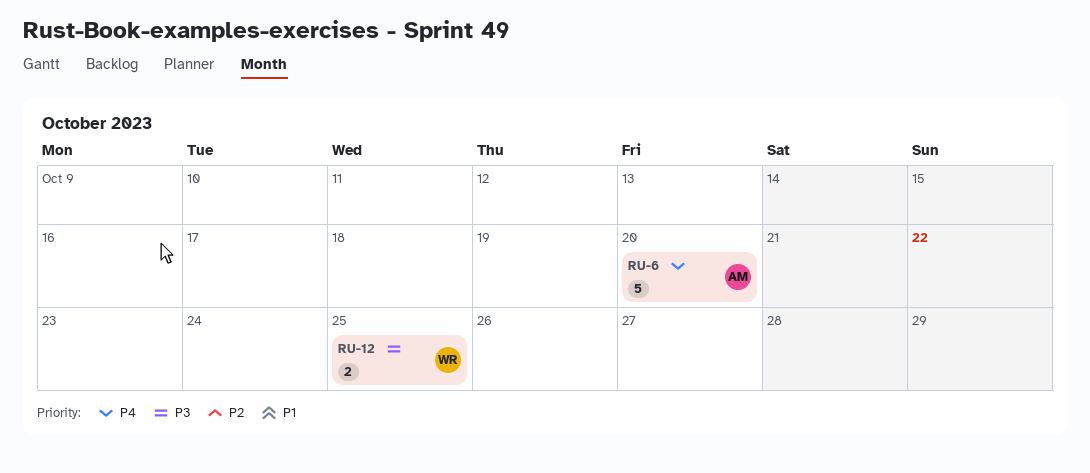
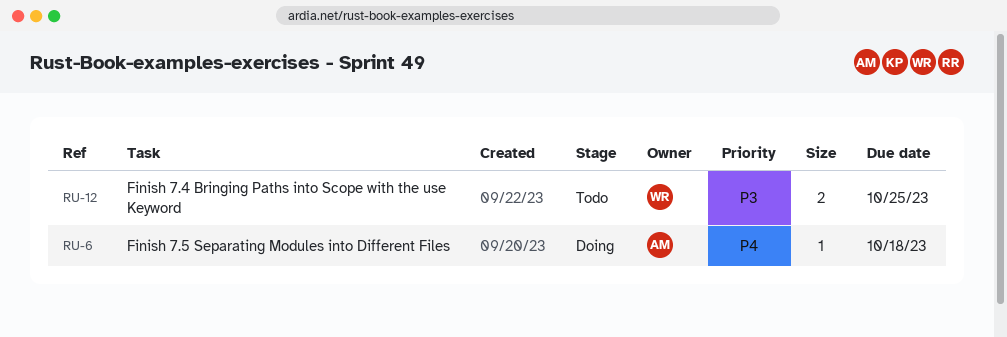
RU-6, estimate: 5 -> 1
RU-6, due: Oct 20 -> Oct 18

